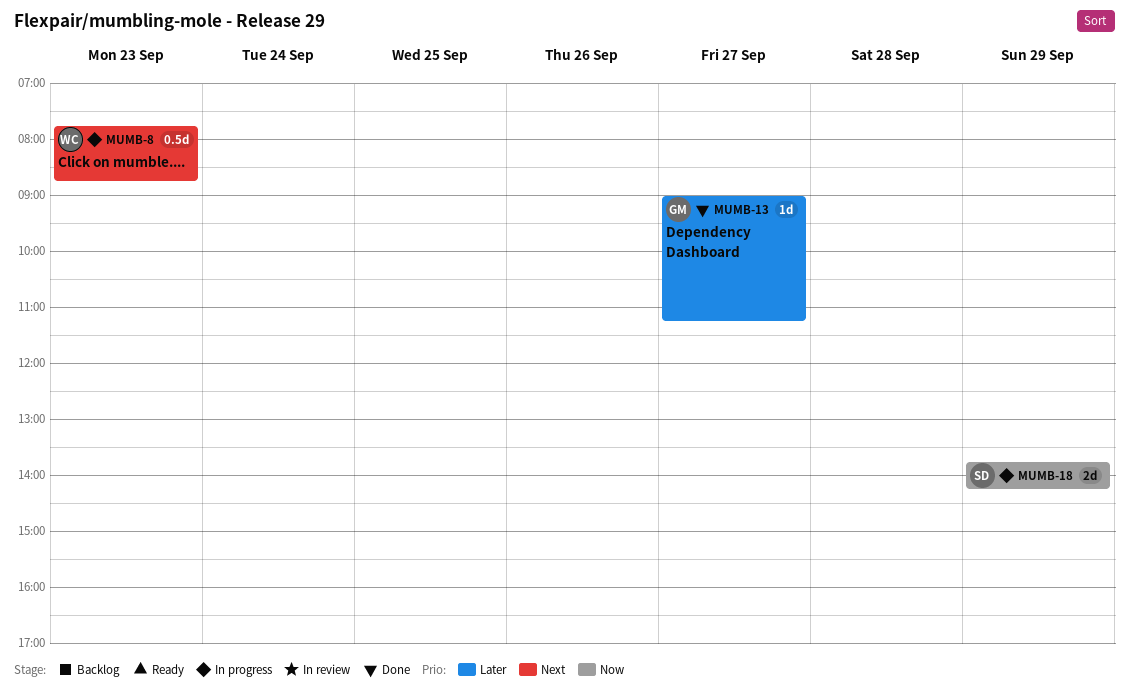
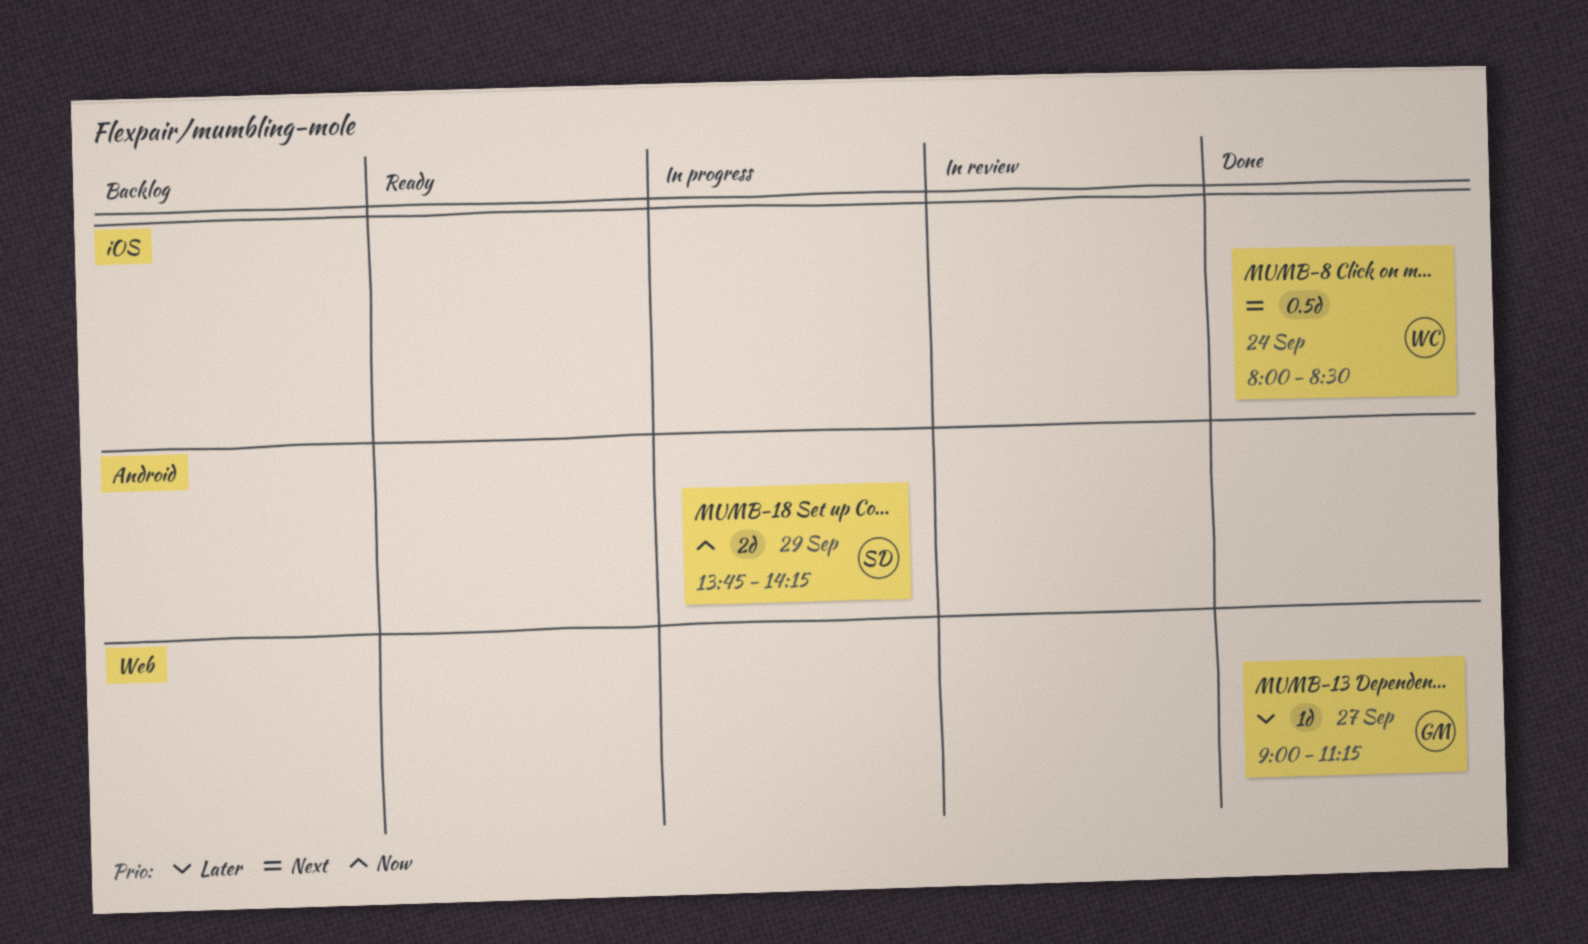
MUMB-8, status: In progress -> Done
MUMB-8, day: Sep 23 -> Sep 24
MUMB-8, begins: 07:45 -> 08:00
MUMB-8, ends: 08:45 -> 08:30

